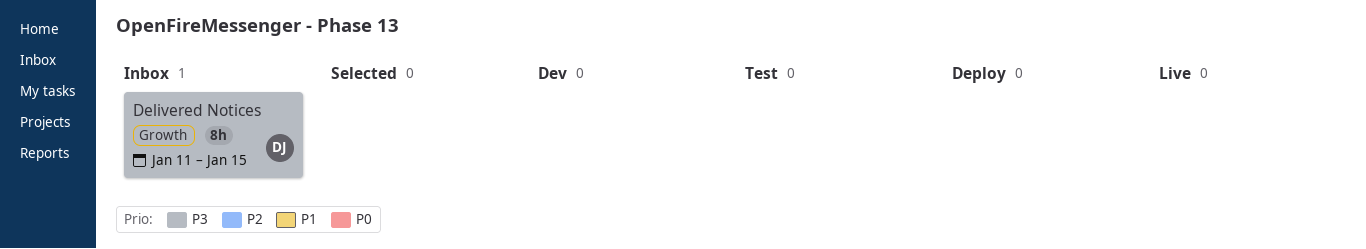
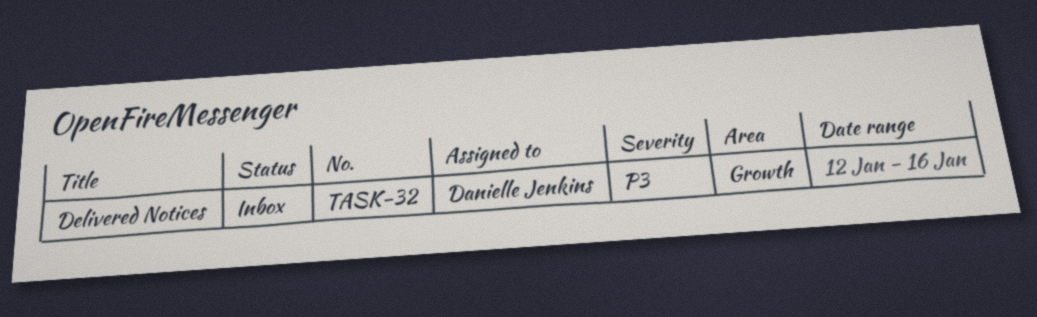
Delivered Notices, start: Jan 11 -> Jan 12
Delivered Notices, due: Jan 15 -> Jan 16

